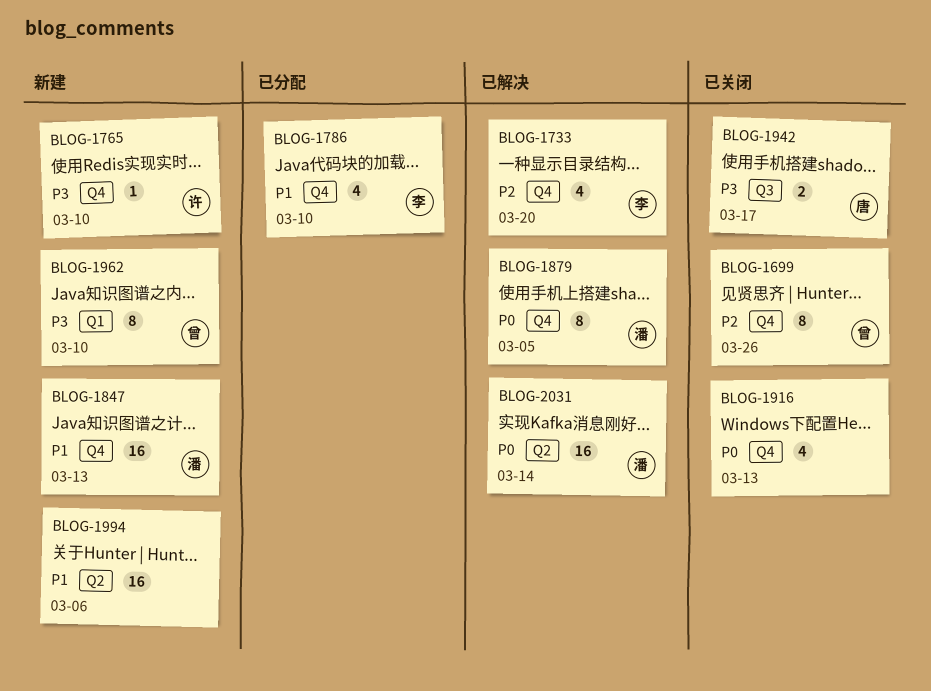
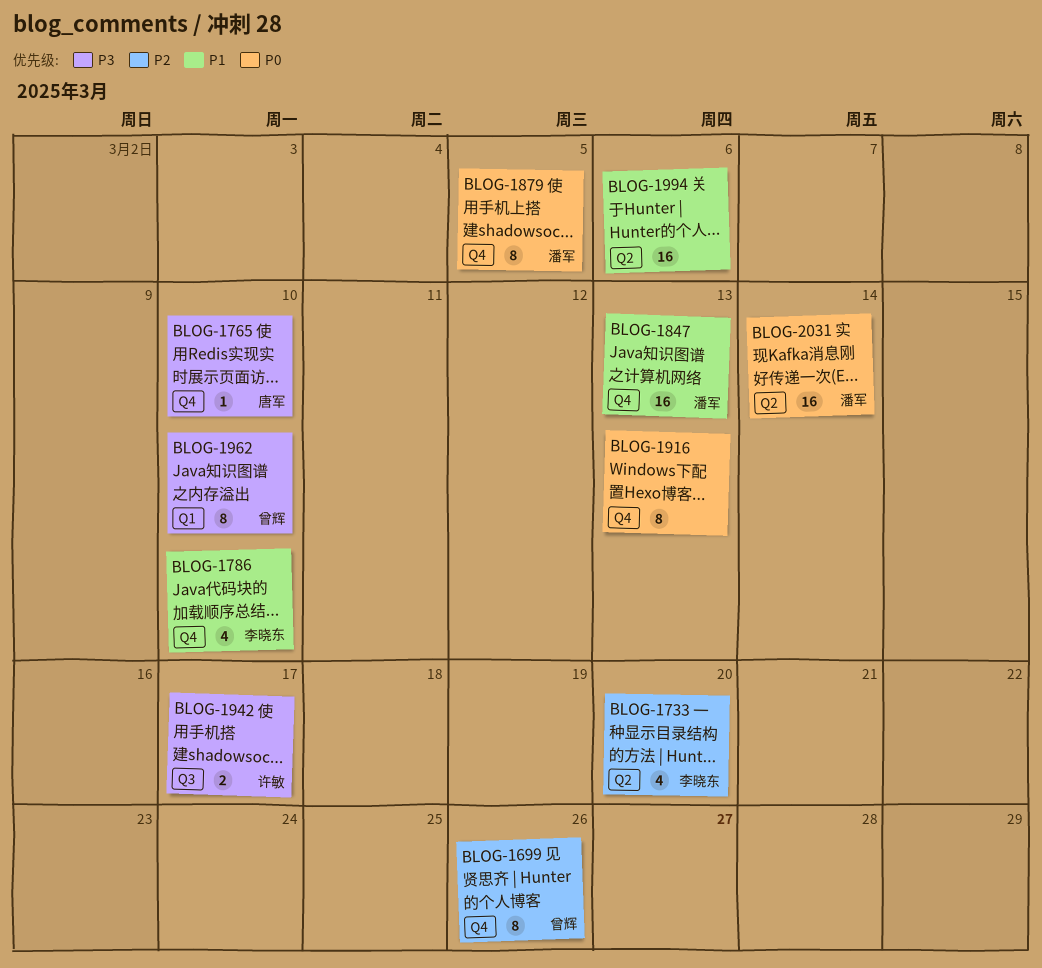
BLOG-1733, label: Q4 -> Q2
BLOG-1765, owner: 许敏 -> 唐军
BLOG-1916, estimate: 4 -> 8
BLOG-1942, owner: 唐军 -> 许敏

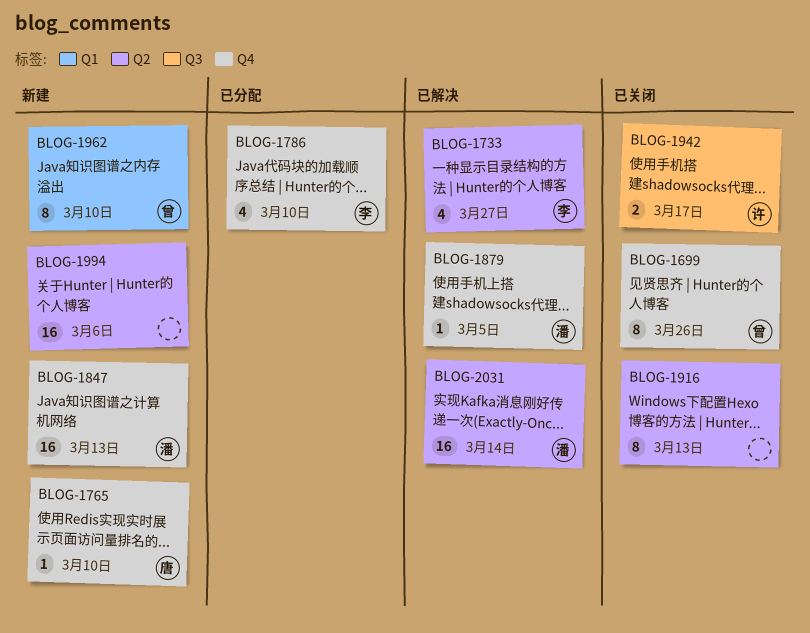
BLOG-1733, due: Mar 20 -> Mar 27
BLOG-1879, estimate: 8 -> 1
BLOG-1916, label: Q4 -> Q2

